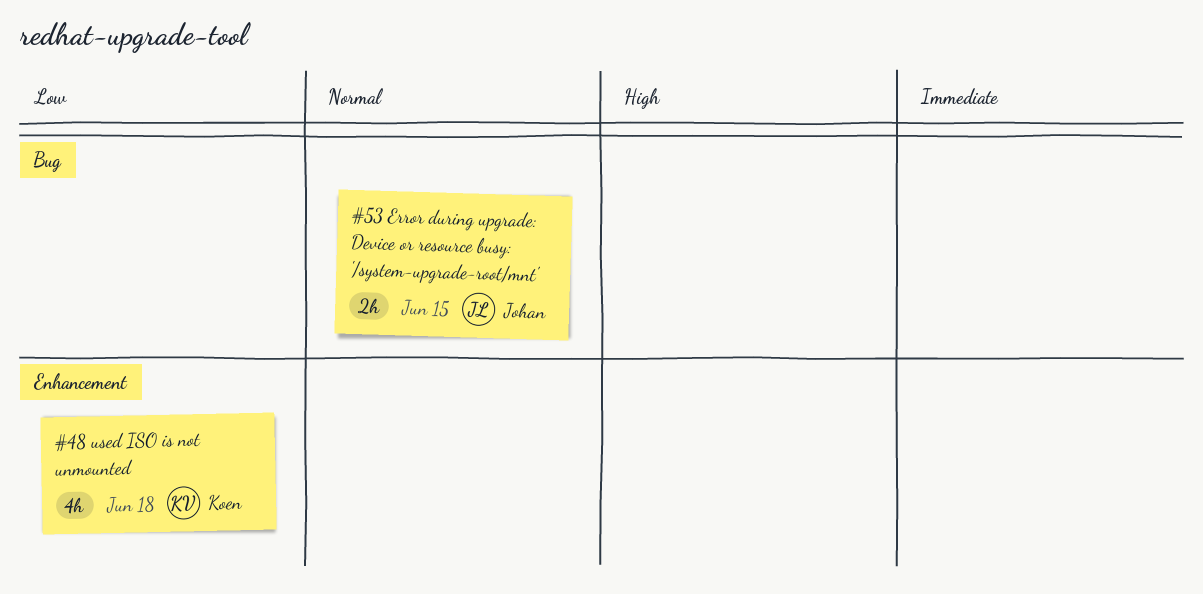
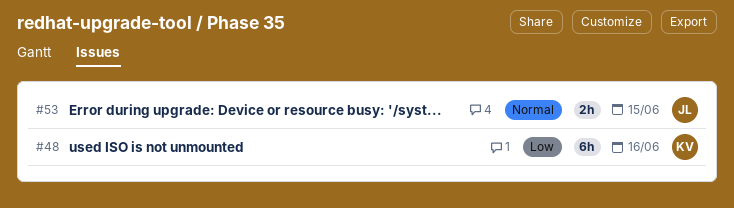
#48, estimate: 4h -> 6h
#48, due: Jun 18 -> Jun 16

